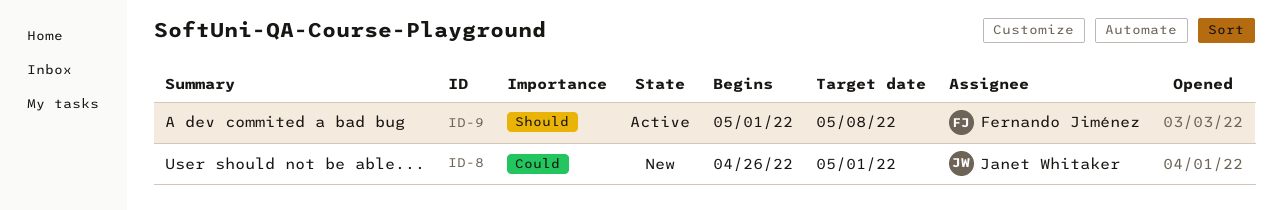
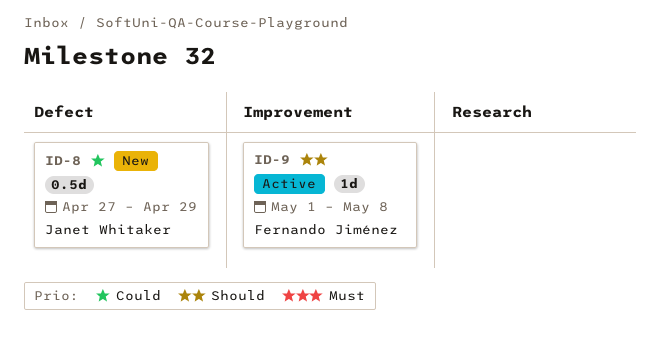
ID-8, start: Apr 26 -> Apr 27
ID-8, due: May 1 -> Apr 29

